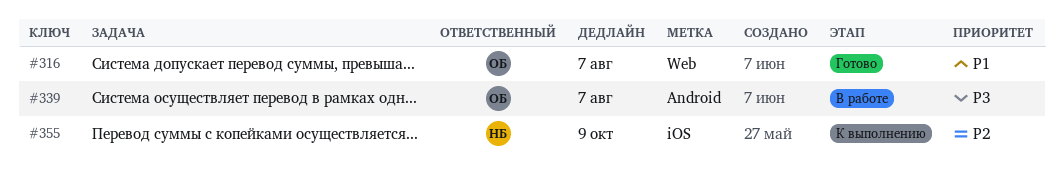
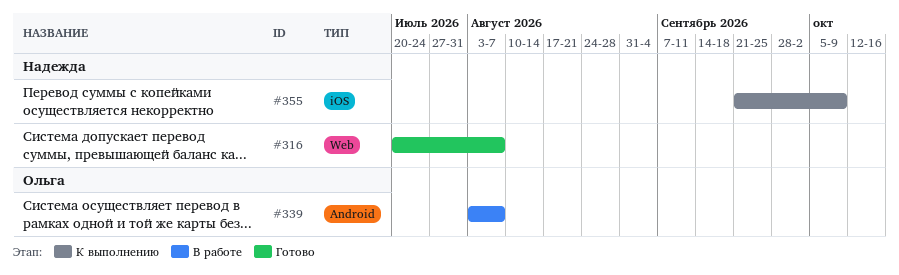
#316, owner: Ольга -> Надежда

